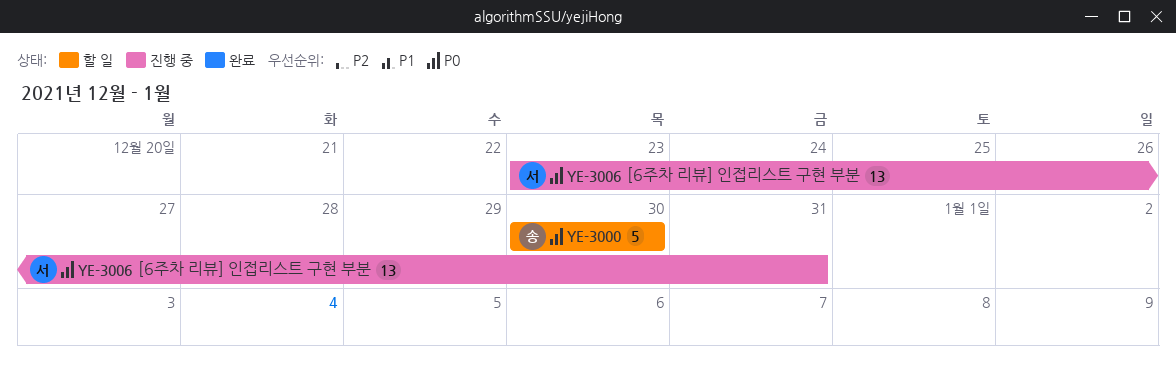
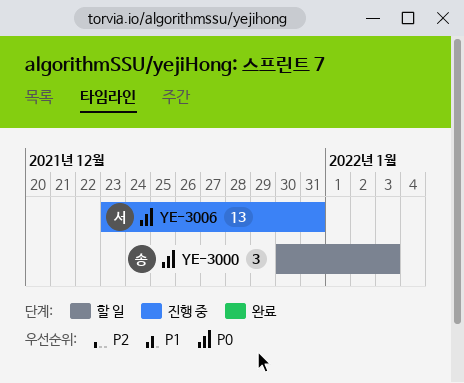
YE-3000, estimate: 5 -> 3
YE-3000, due: Dec 30 -> Jan 3

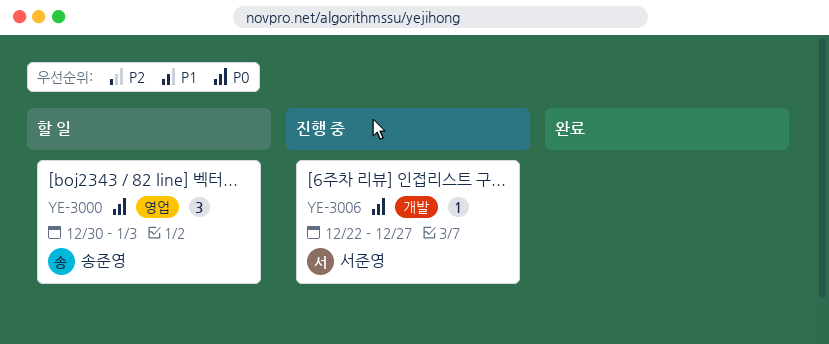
YE-3006, estimate: 13 -> 1
YE-3006, start: Dec 23 -> Dec 22
YE-3006, due: Dec 31 -> Dec 27

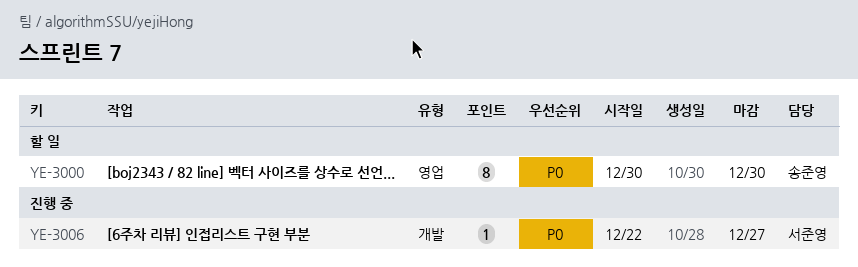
YE-3000, estimate: 3 -> 8
YE-3000, due: Jan 3 -> Dec 30

